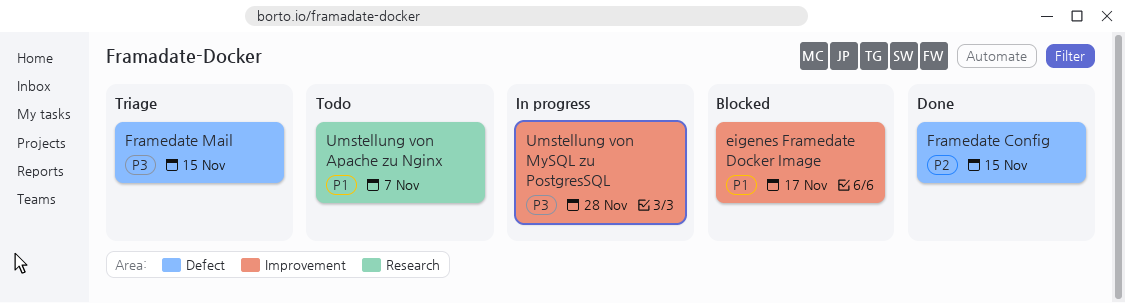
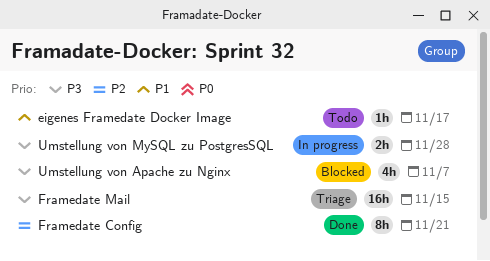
eigenes Framedate Docker Image, status: Blocked -> Todo
Framedate Config, due: Nov 15 -> Nov 21
Umstellung von Apache zu Nginx, status: Todo -> Blocked
Umstellung von Apache zu Nginx, priority: P1 -> P3

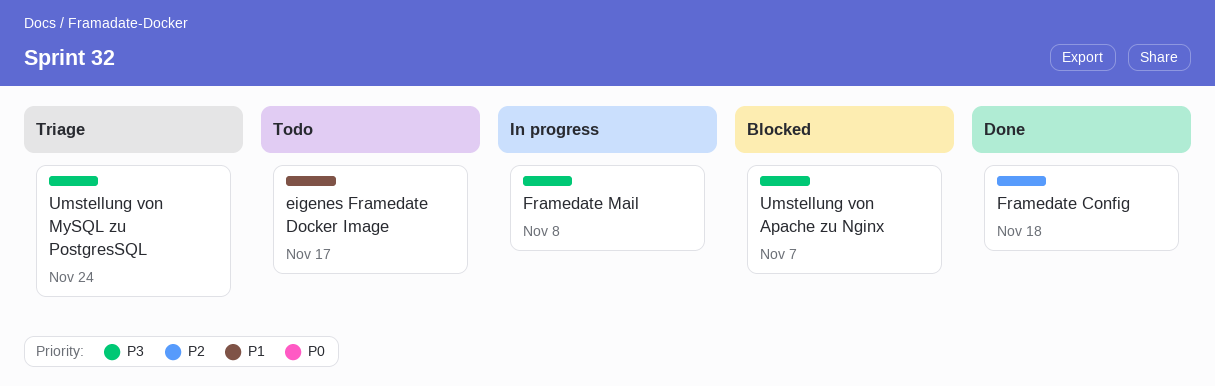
Framedate Config, due: Nov 21 -> Nov 18
Framedate Mail, status: Triage -> In progress
Framedate Mail, due: Nov 15 -> Nov 8
Umstellung von MySQL zu PostgresSQL, status: In progress -> Triage
Umstellung von MySQL zu PostgresSQL, due: Nov 28 -> Nov 24

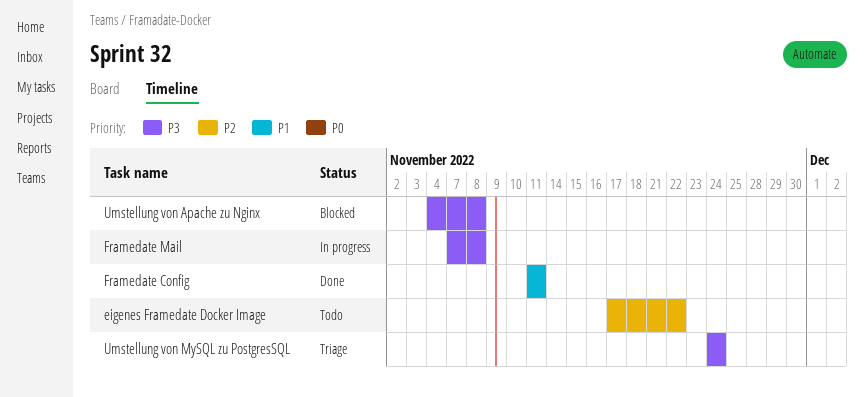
eigenes Framedate Docker Image, priority: P1 -> P2
eigenes Framedate Docker Image, due: Nov 17 -> Nov 22
Framedate Config, priority: P2 -> P1
Framedate Config, due: Nov 18 -> Nov 11
Umstellung von Apache zu Nginx, due: Nov 7 -> Nov 8

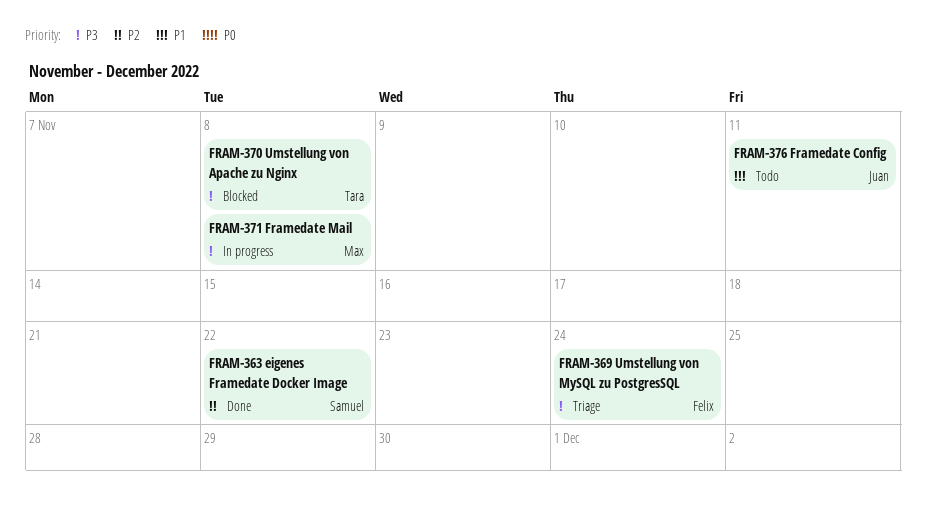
eigenes Framedate Docker Image, status: Todo -> Done
Framedate Config, status: Done -> Todo

